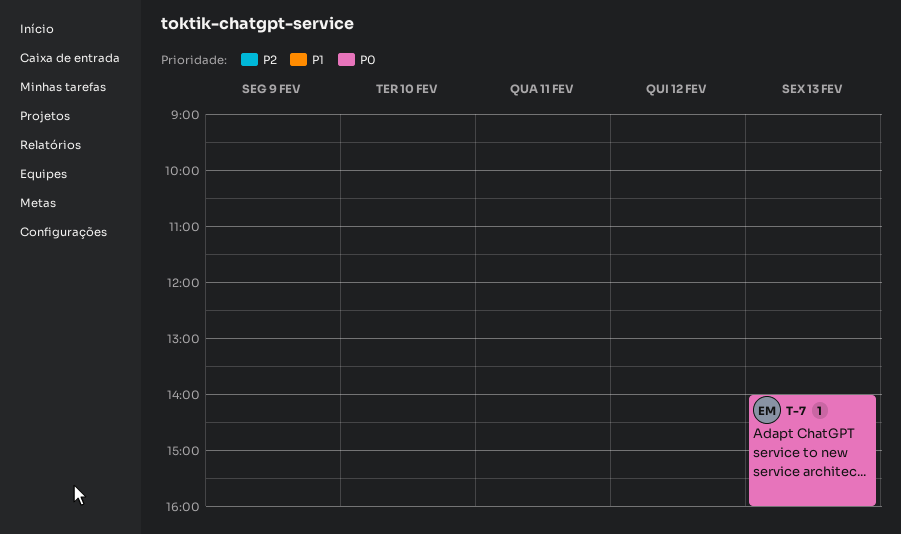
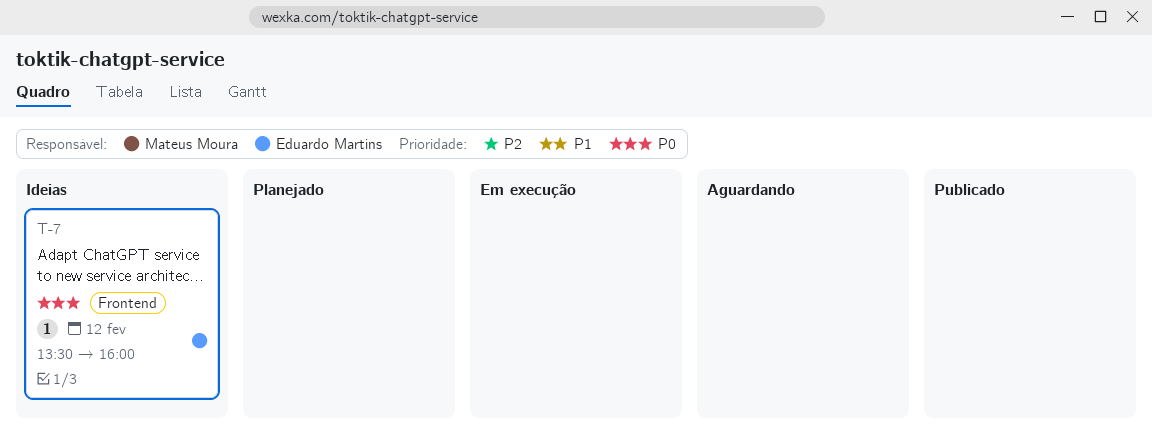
T-7, day: Feb 13 -> Feb 12
T-7, begins: 14:00 -> 13:30

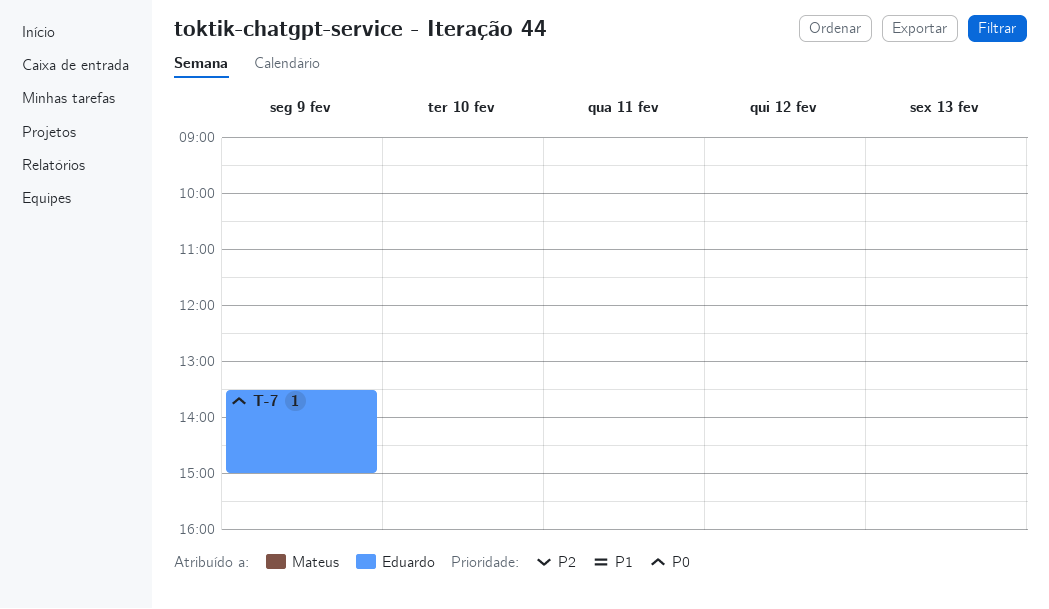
T-7, day: Feb 12 -> Feb 9
T-7, ends: 16:00 -> 15:00

